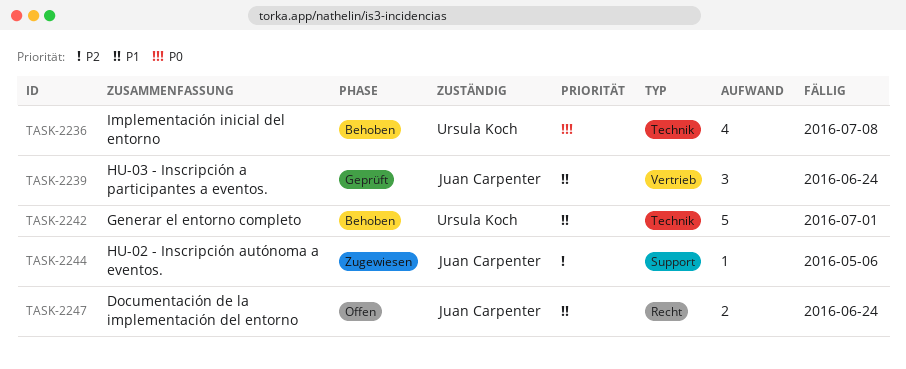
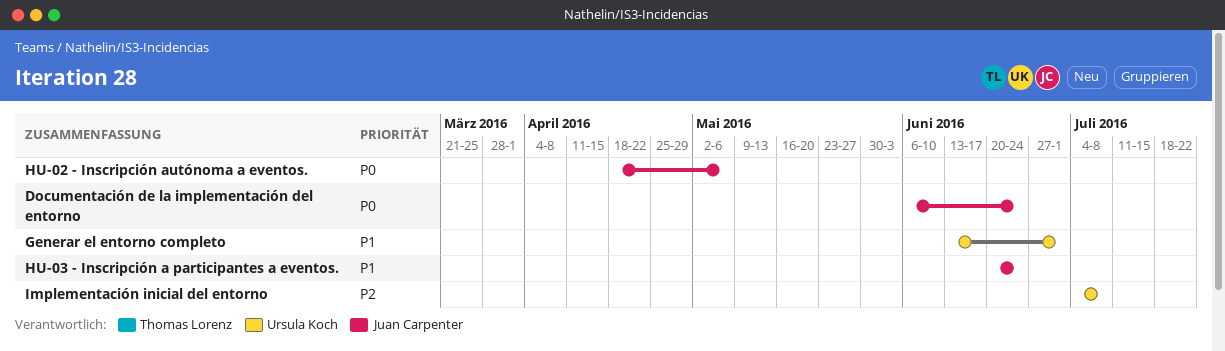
Documentación de la implementación del entorno, priority: P1 -> P0
HU-02 - Inscripción autónoma a eventos., priority: P2 -> P0
Implementación inicial del entorno, priority: P0 -> P2

